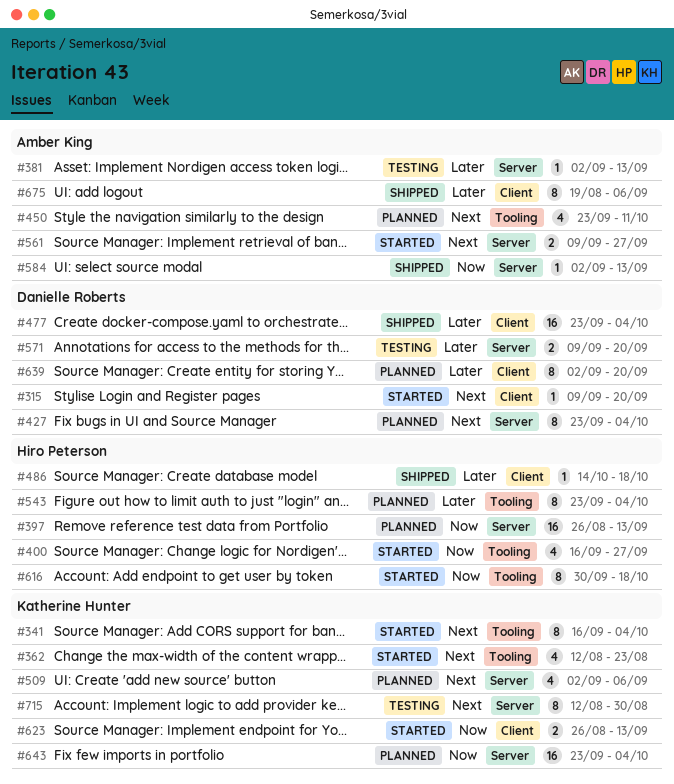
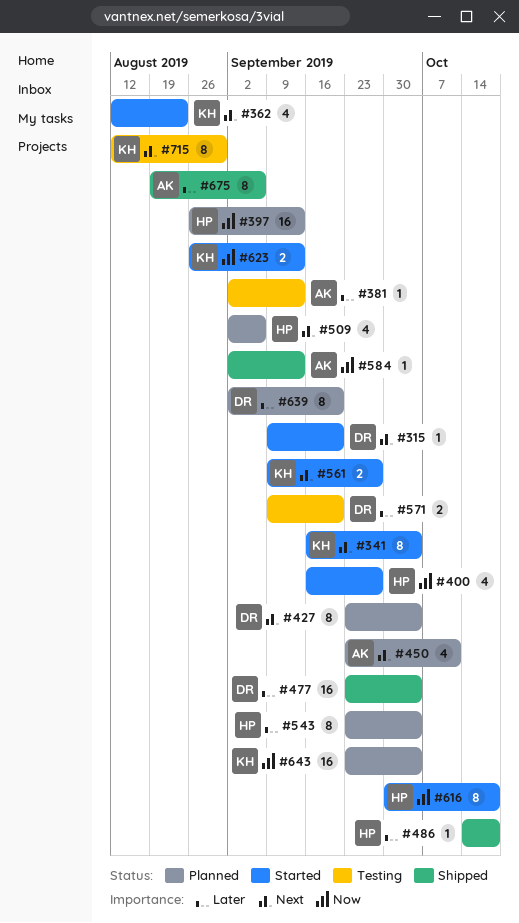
#509, owner: Katherine Hunter -> Hiro Peterson
#561, owner: Amber King -> Katherine Hunter

